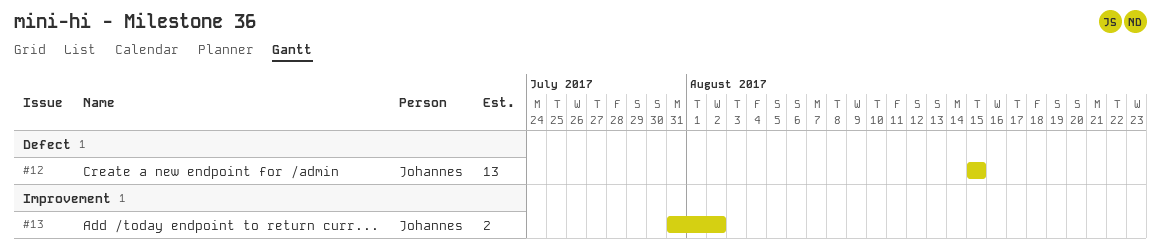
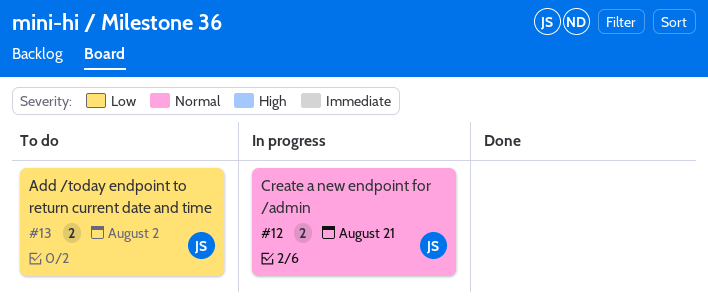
#12, estimate: 13 -> 2
#12, due: Aug 15 -> Aug 21

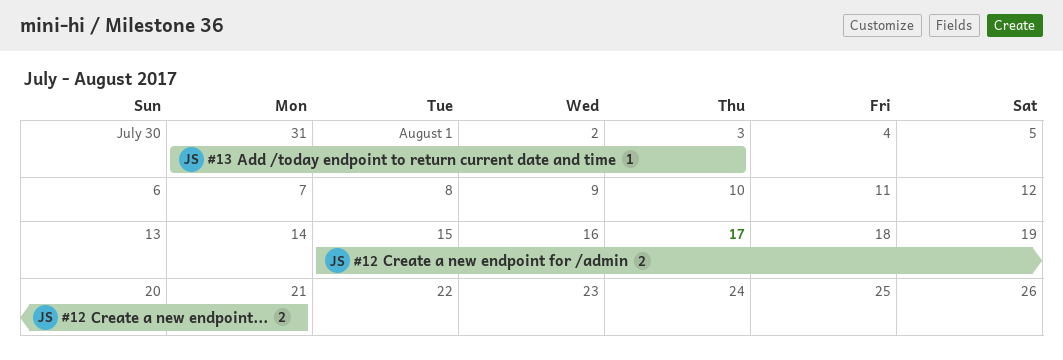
#13, estimate: 2 -> 1
#13, due: Aug 2 -> Aug 3

